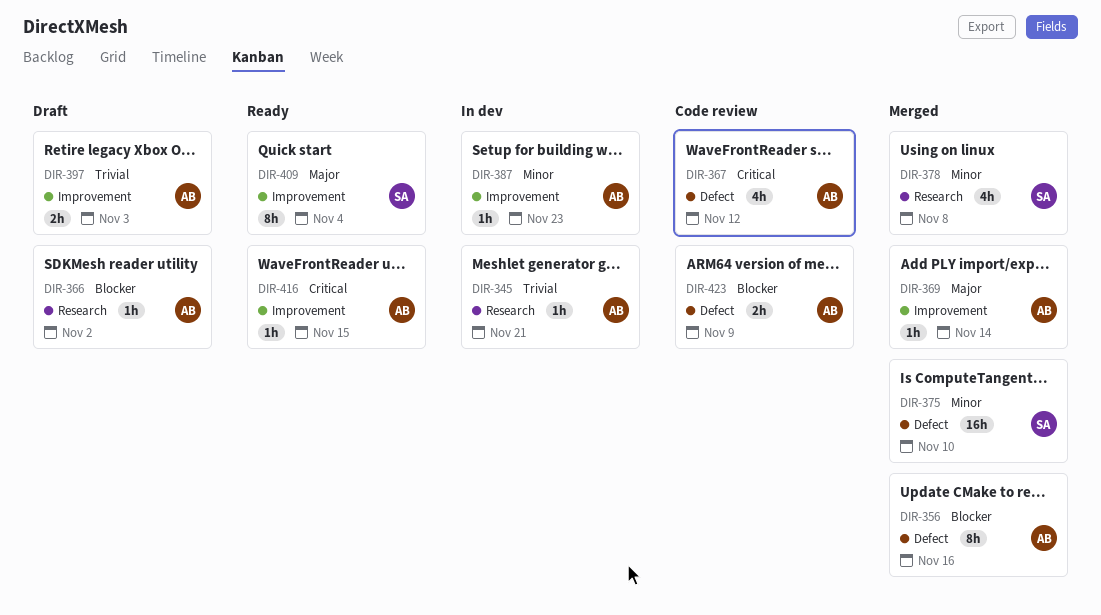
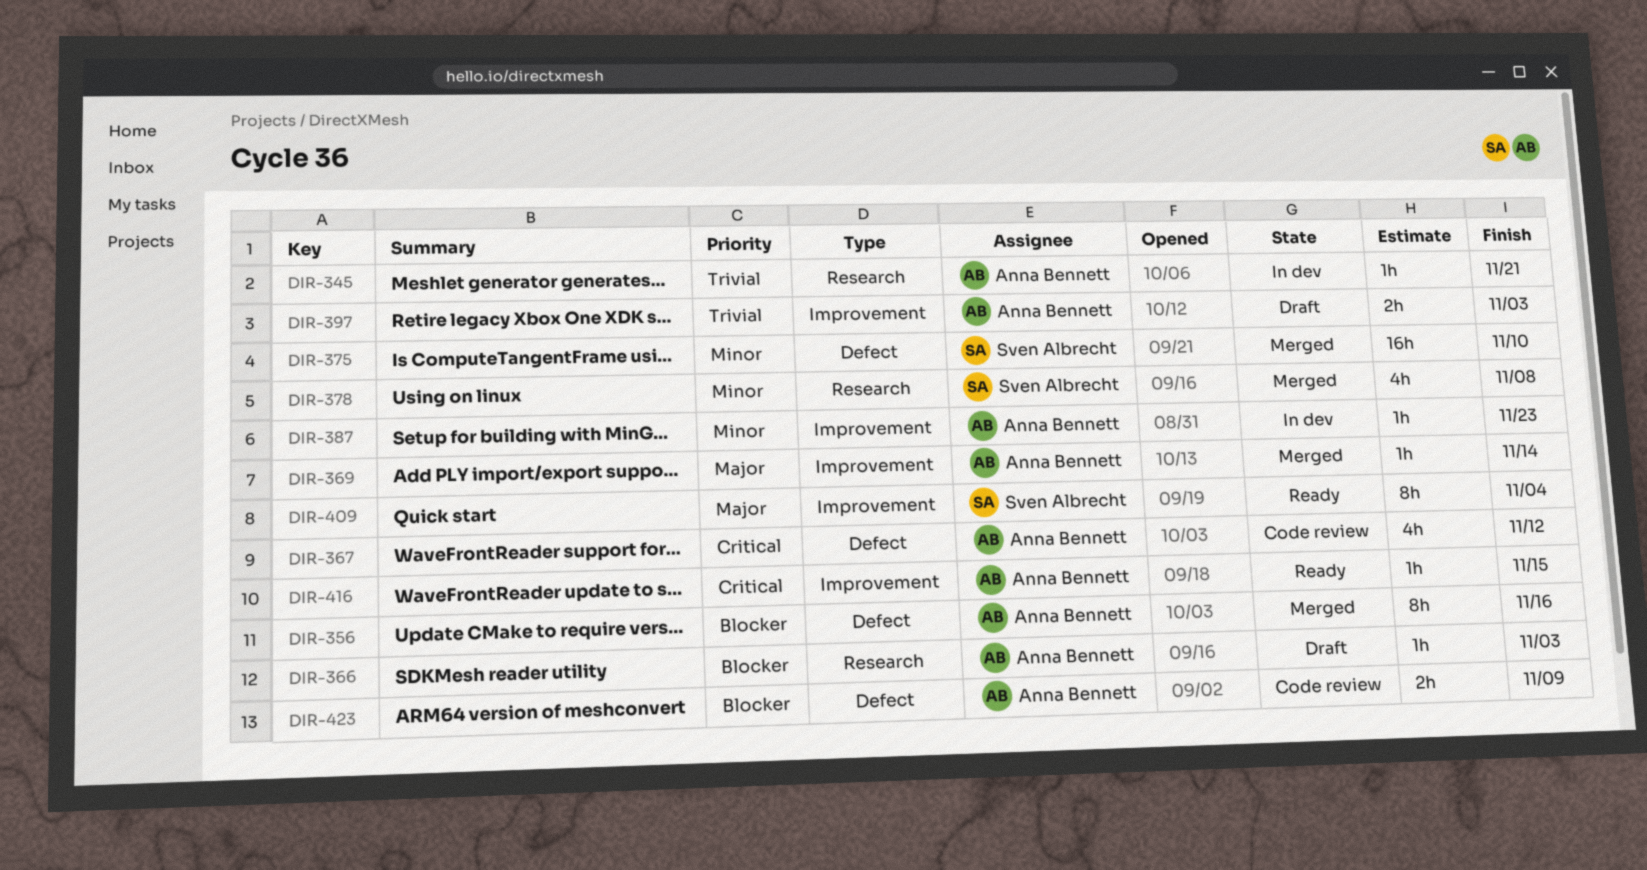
DIR-366, due: Nov 2 -> Nov 3

